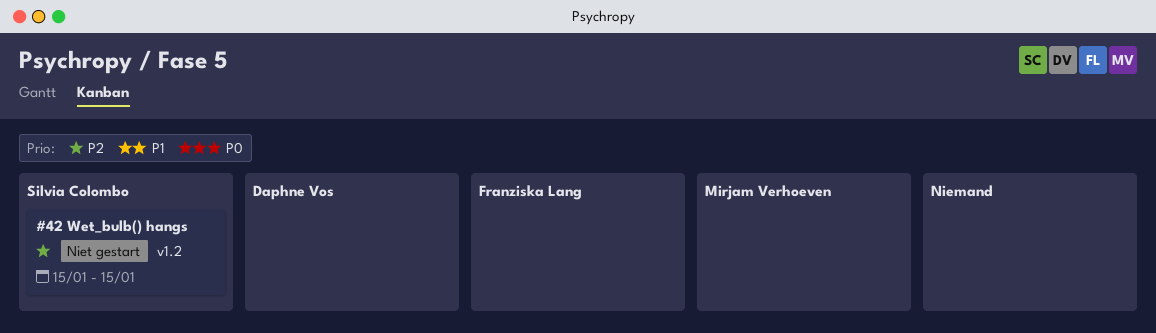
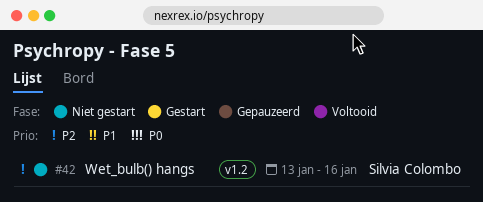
#42, start: Jan 15 -> Jan 13
#42, due: Jan 15 -> Jan 16

